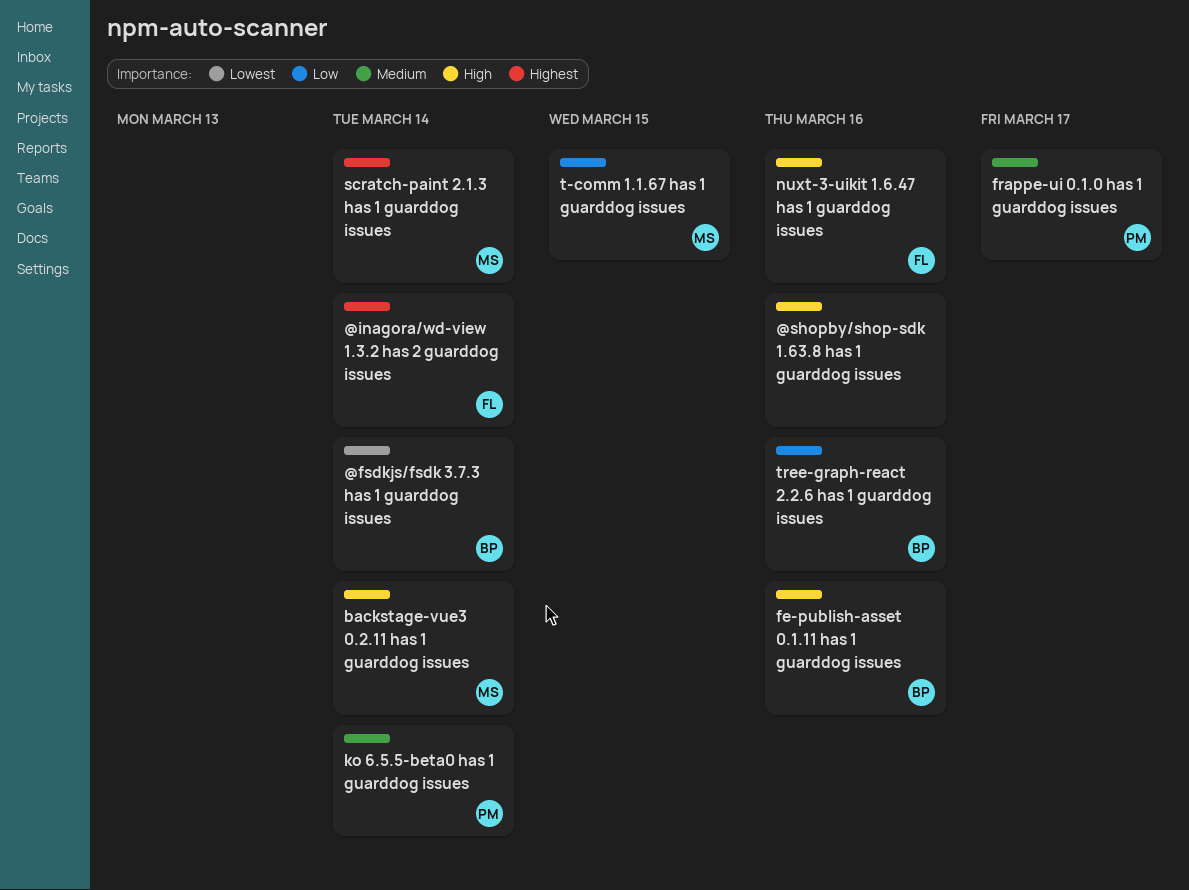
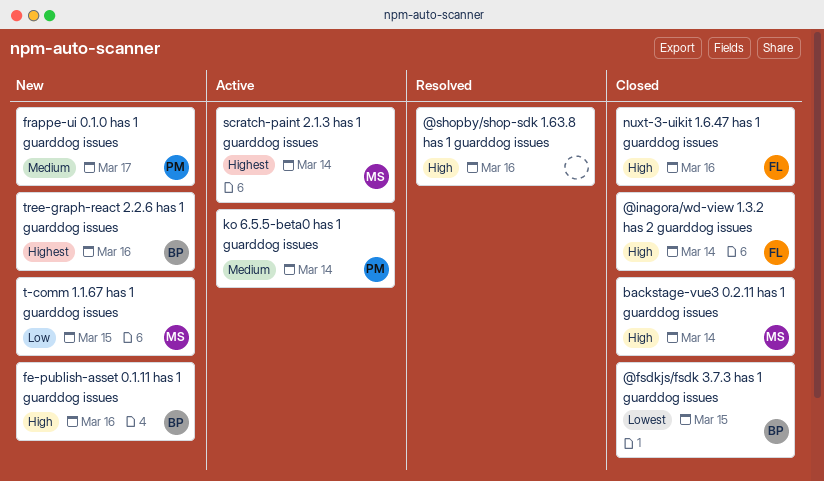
@fsdkjs/fsdk 3.7.3 has 1 guarddog issues, due: Mar 14 -> Mar 15
@inagora/wd-view 1.3.2 has 2 guarddog issues, priority: Highest -> High
tree-graph-react 2.2.6 has 1 guarddog issues, priority: Low -> Highest

